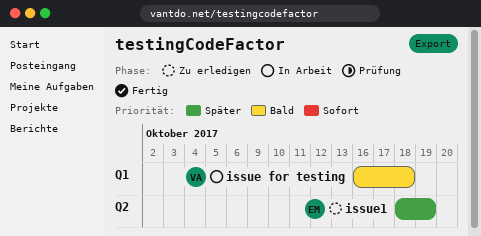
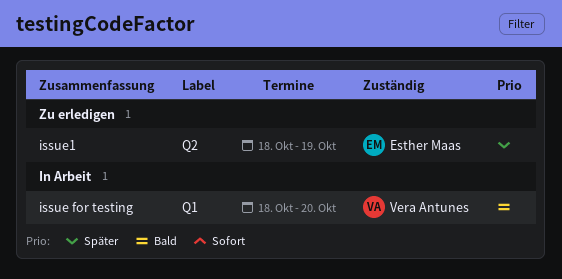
issue for testing, start: Oct 16 -> Oct 18
issue for testing, due: Oct 18 -> Oct 20

